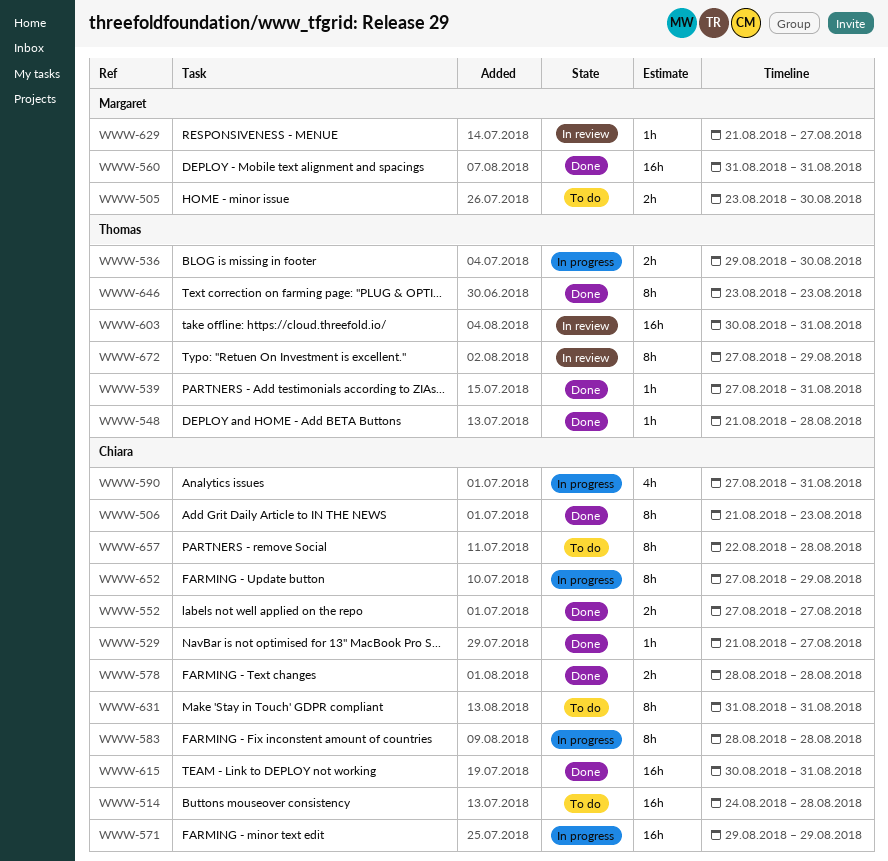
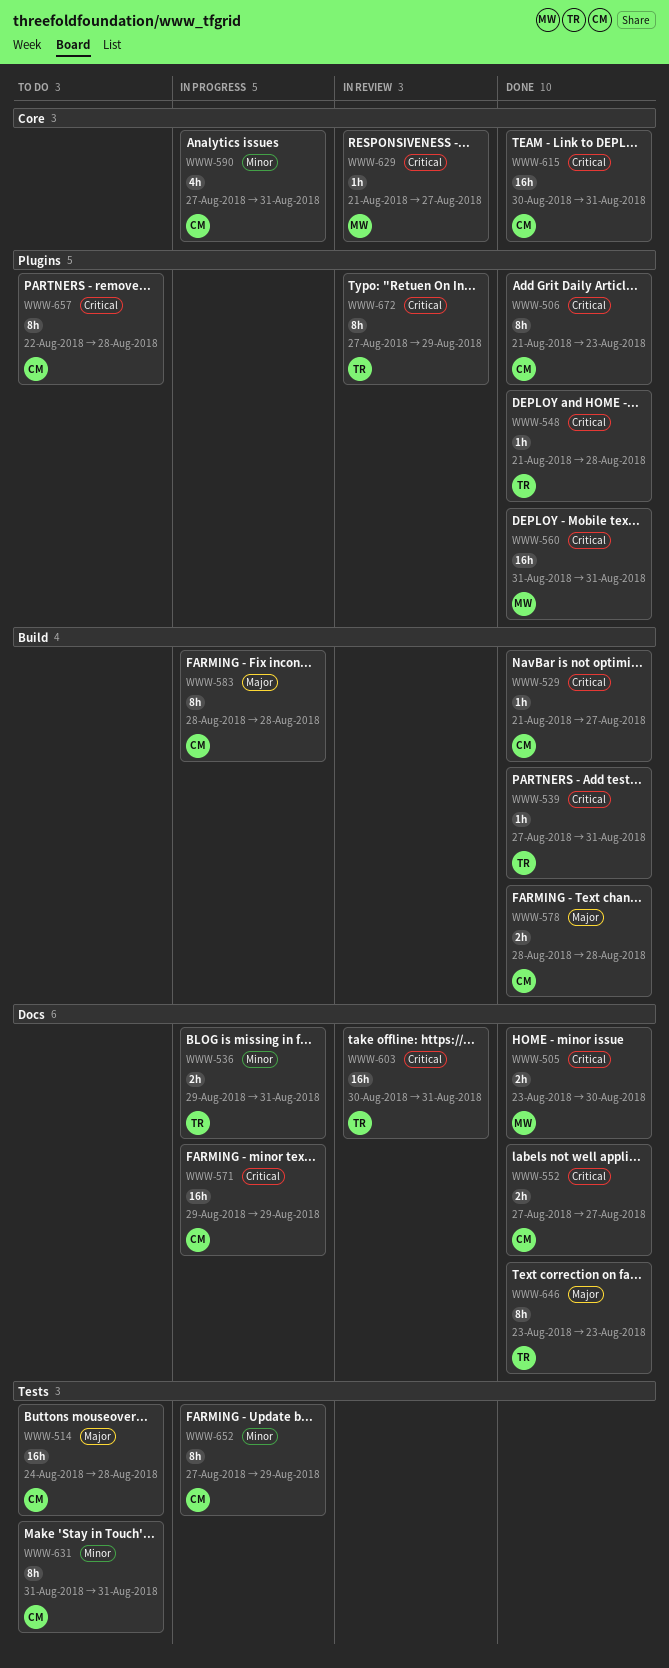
WWW-505, status: To do -> Done
WWW-536, due: Aug 30 -> Aug 31

